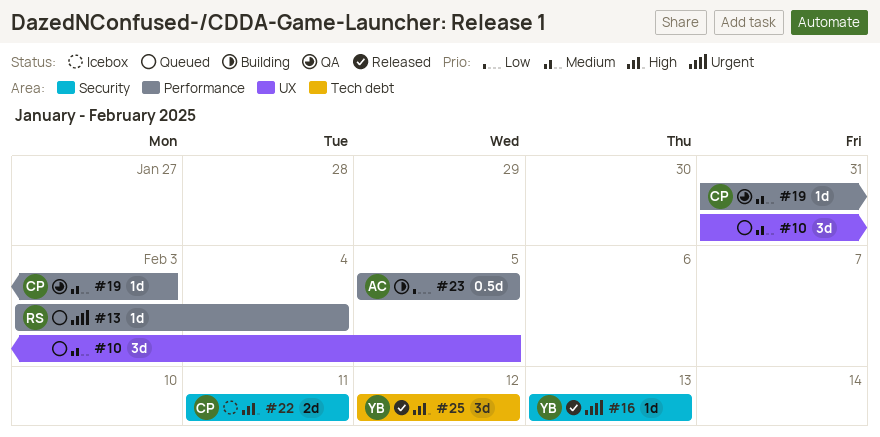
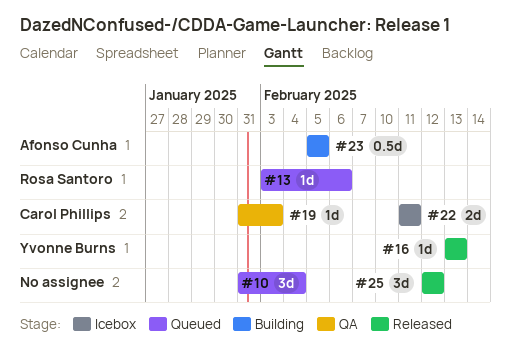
#10, due: Feb 5 -> Feb 4
#13, due: Feb 4 -> Feb 6
#25, owner: Yvonne Burns -> none

